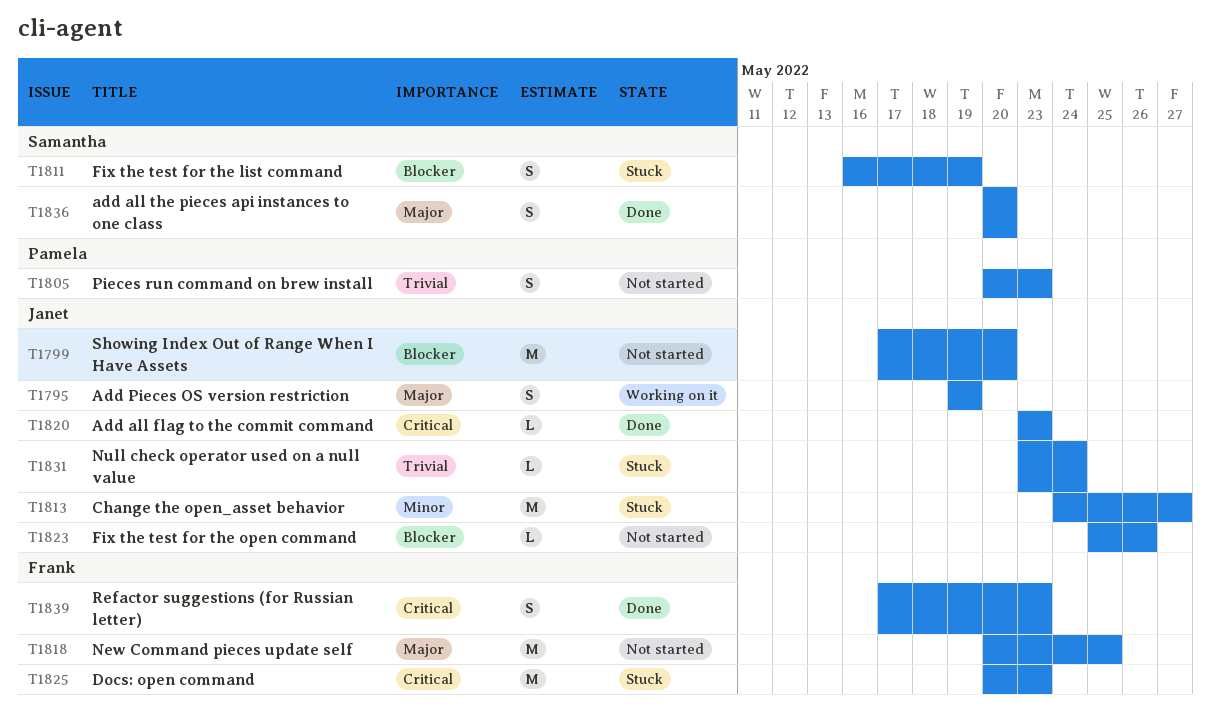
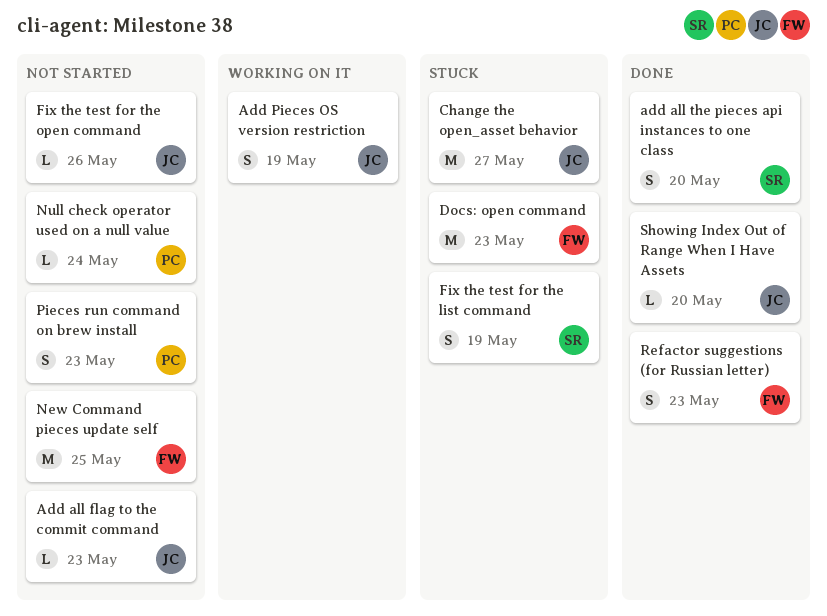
Add all flag to the commit command, status: Done -> Not started
Null check operator used on a null value, status: Stuck -> Not started
Null check operator used on a null value, owner: Janet -> Pamela
Showing Index Out of Range When I Have Assets, status: Not started -> Done
Showing Index Out of Range When I Have Assets, estimate: M -> L

